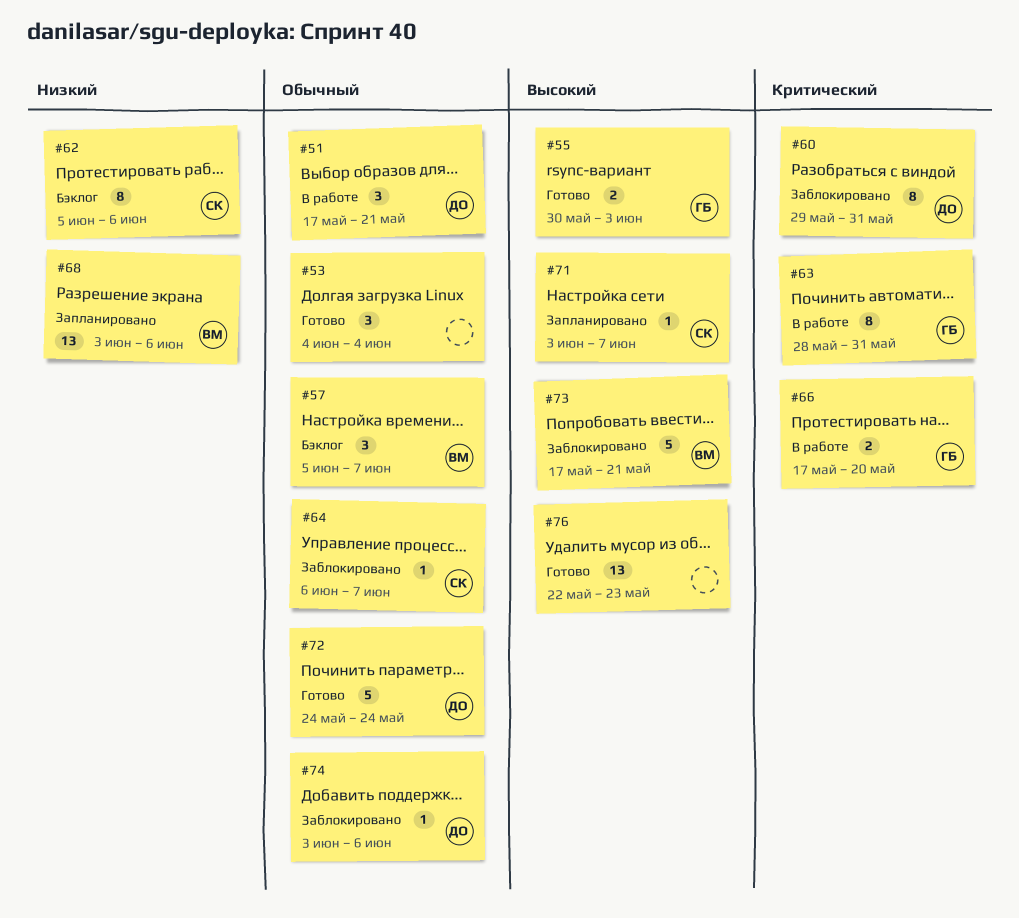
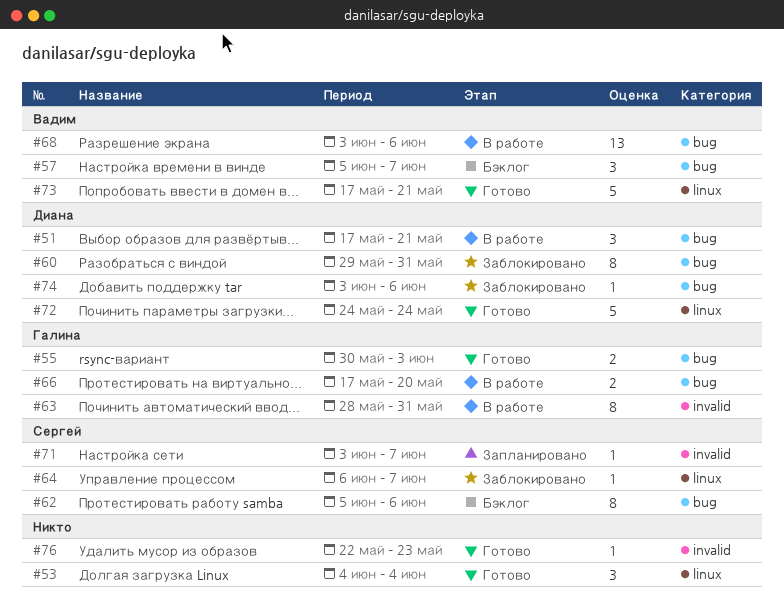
#68, status: Запланировано -> В работе
#73, status: Заблокировано -> Готово
#76, estimate: 13 -> 1

